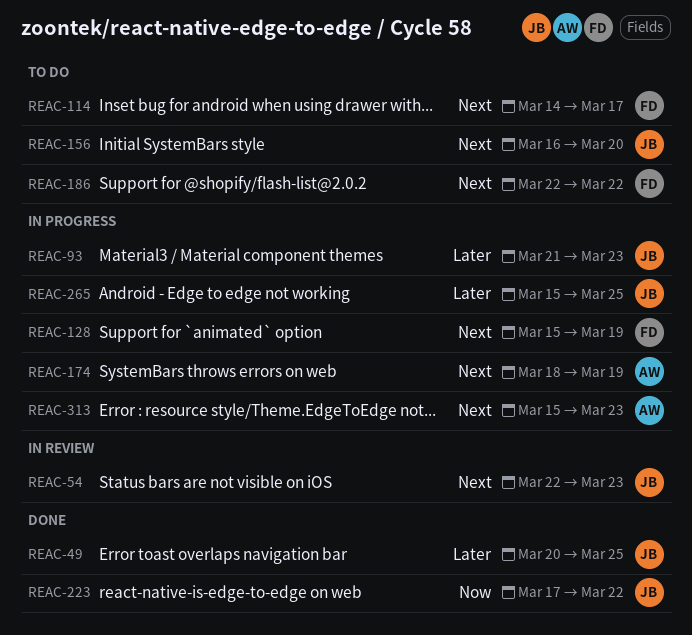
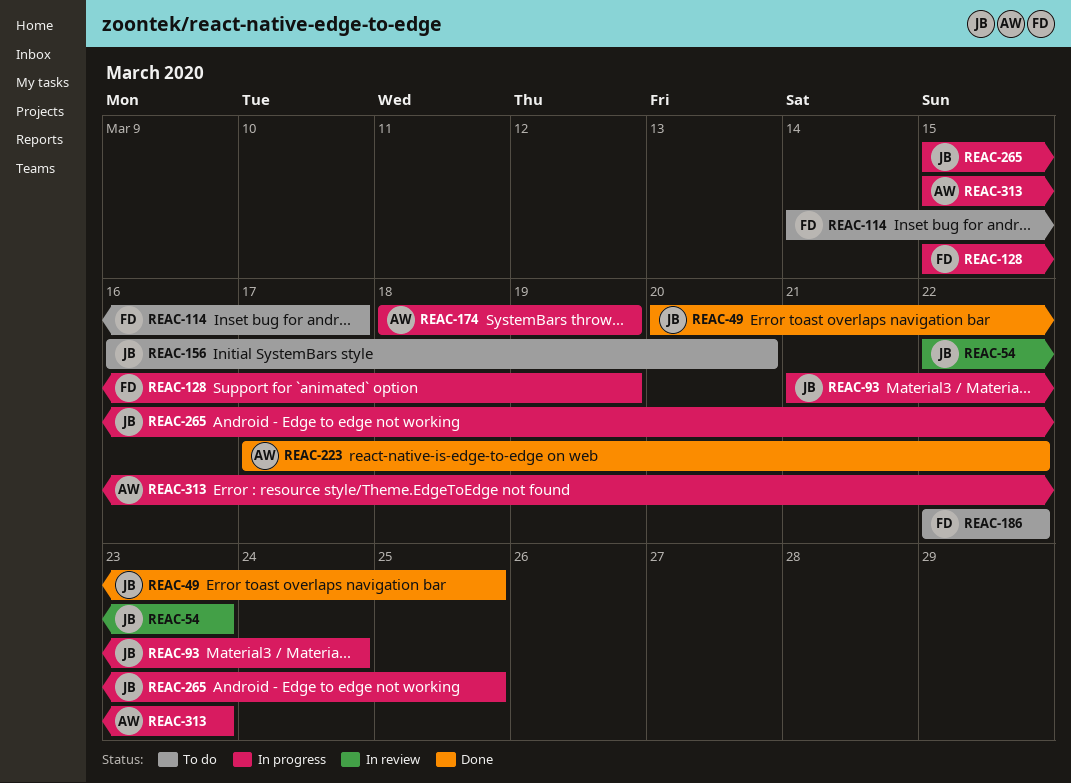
REAC-93, due: Mar 23 -> Mar 24
REAC-223, owner: JB -> AW

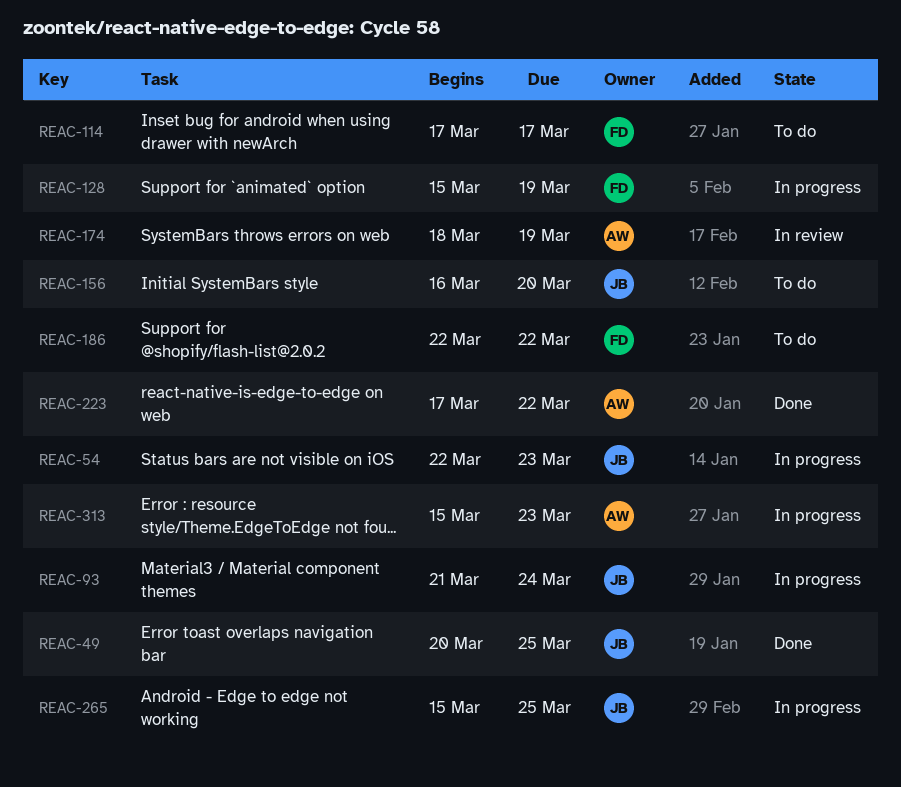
REAC-54, status: In review -> In progress
REAC-114, start: Mar 14 -> Mar 17
REAC-174, status: In progress -> In review

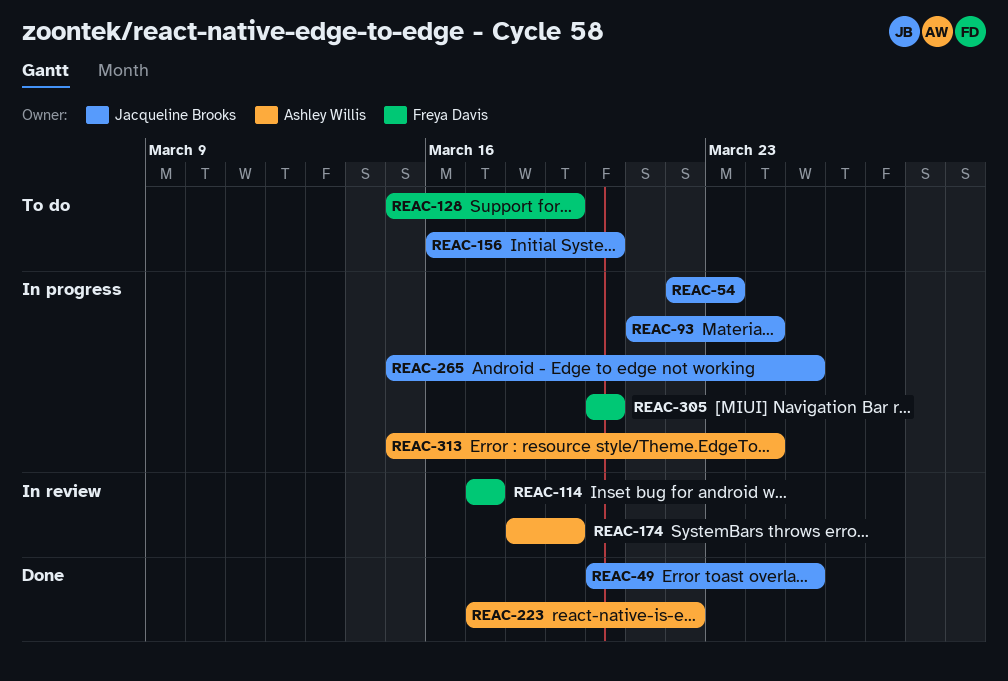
REAC-114, status: To do -> In review
REAC-128, status: In progress -> To do
REAC-186: present -> none
REAC-305: none -> present
REAC-313, due: Mar 23 -> Mar 24

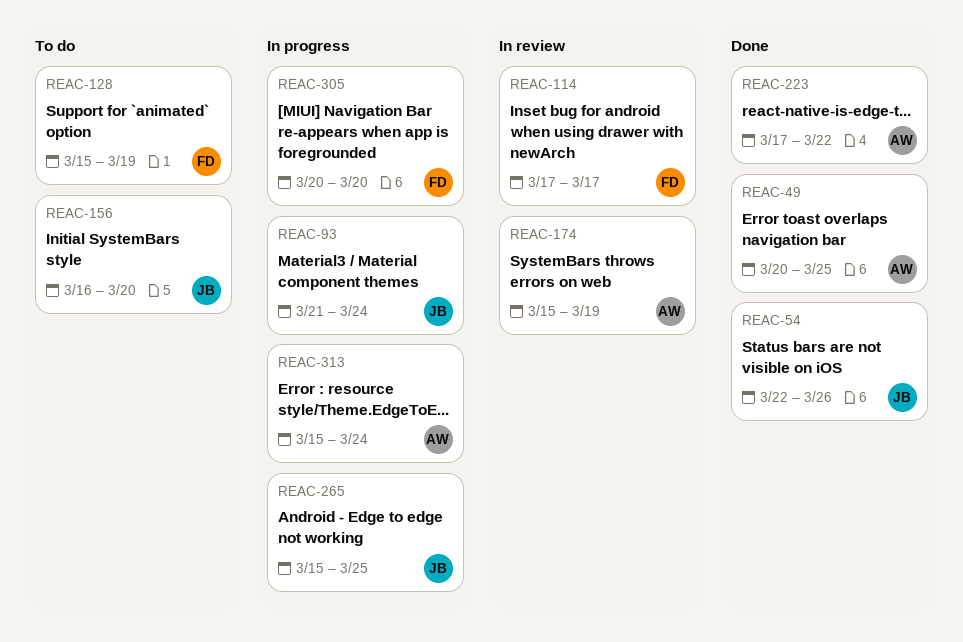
REAC-49, owner: Jacqueline Brooks -> Ashley Willis
REAC-54, status: In progress -> Done
REAC-54, due: Mar 23 -> Mar 26
REAC-174, start: Mar 18 -> Mar 15

